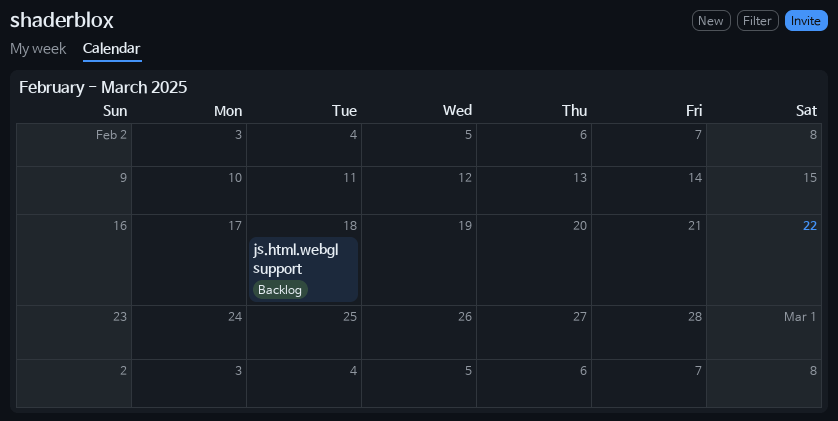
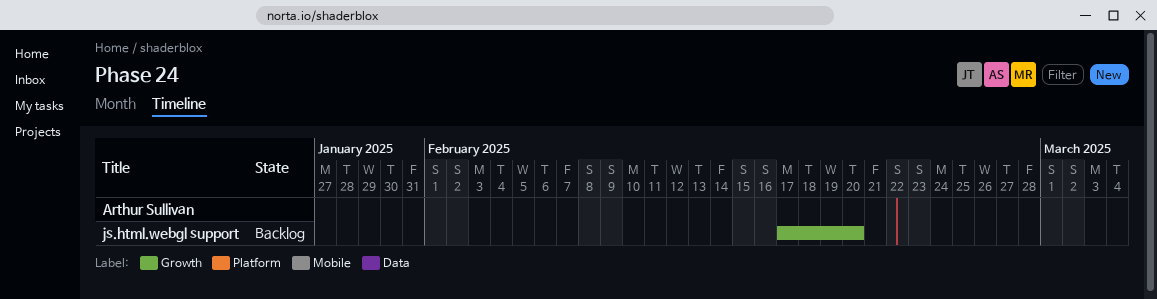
js.html.webgl support, due: Feb 18 -> Feb 20

